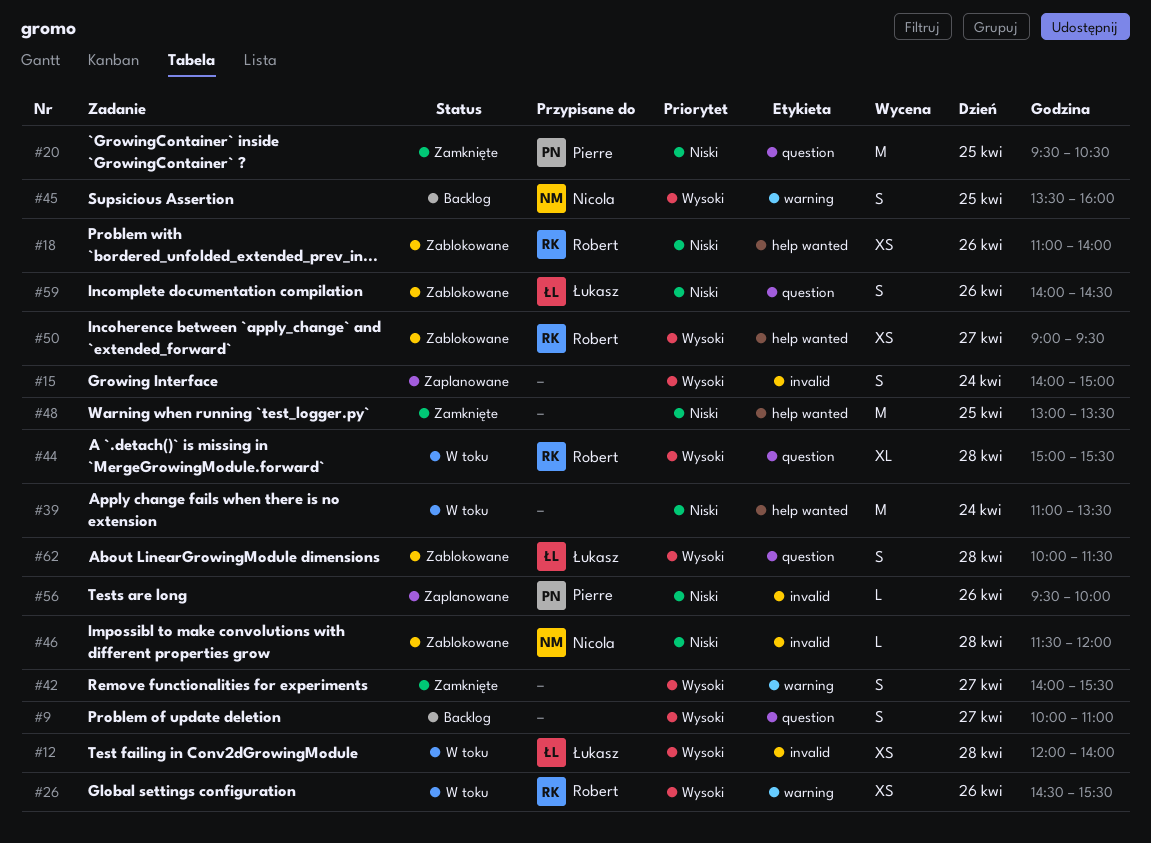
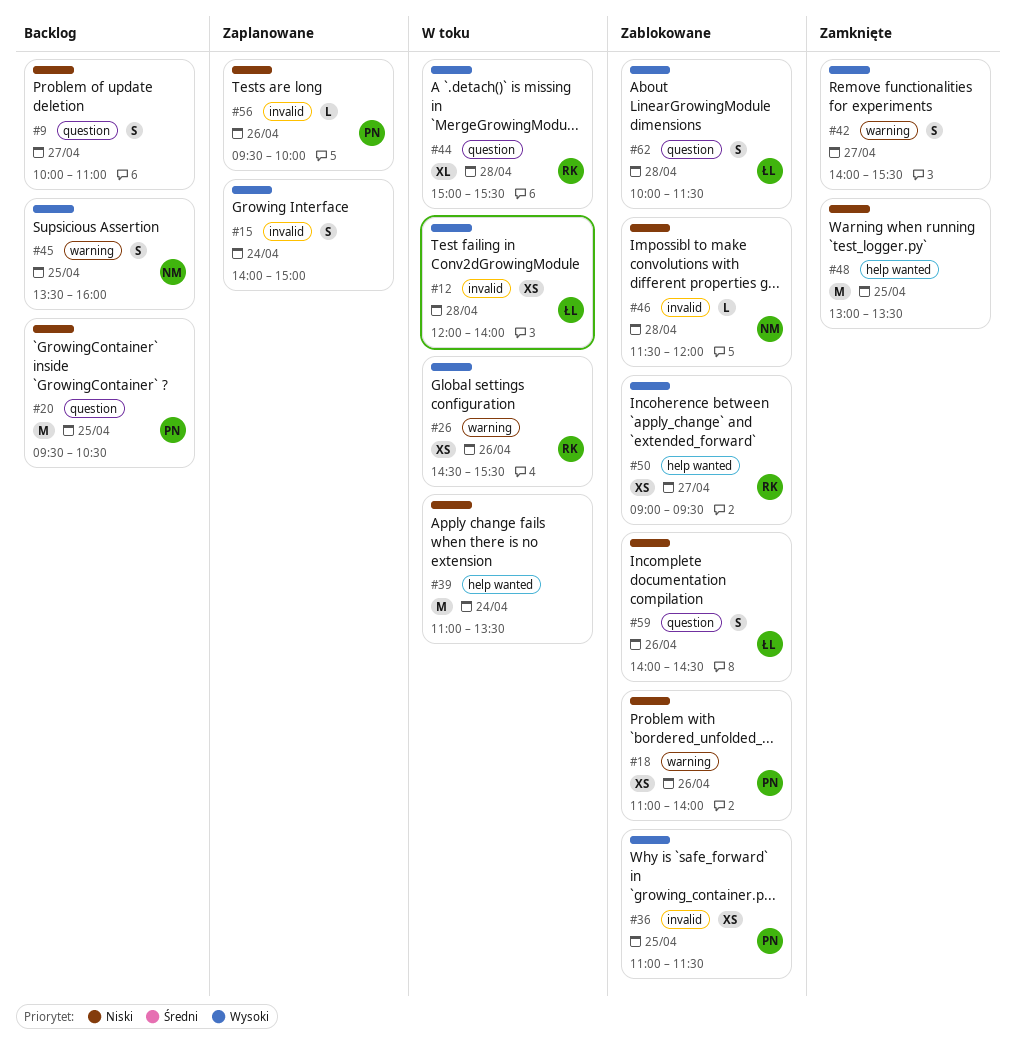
#9, priority: Wysoki -> Niski
#18, owner: Robert -> Pierre
#18, label: help wanted -> warning
#20, status: Zamknięte -> Backlog
#36: none -> present

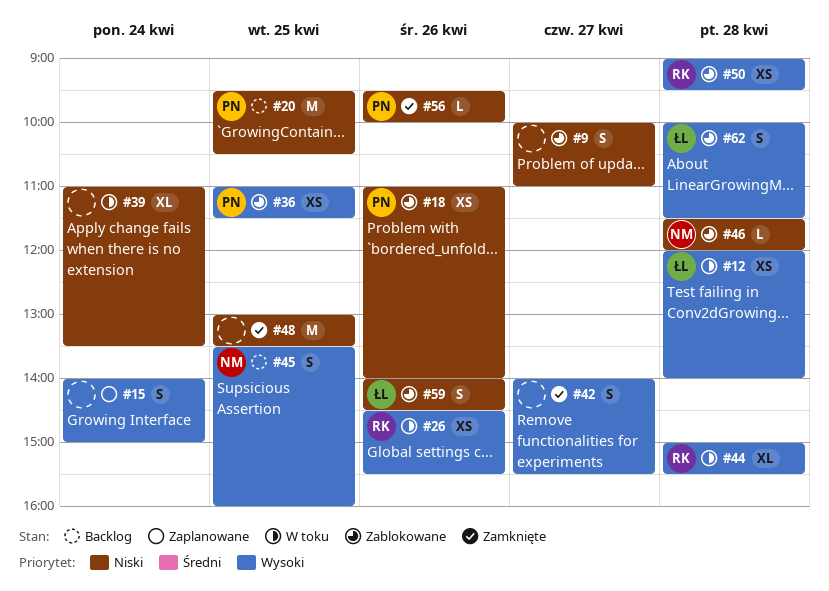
#9, status: Backlog -> Zablokowane
#39, estimate: M -> XL
#50, day: Apr 27 -> Apr 28
#56, status: Zaplanowane -> Zamknięte

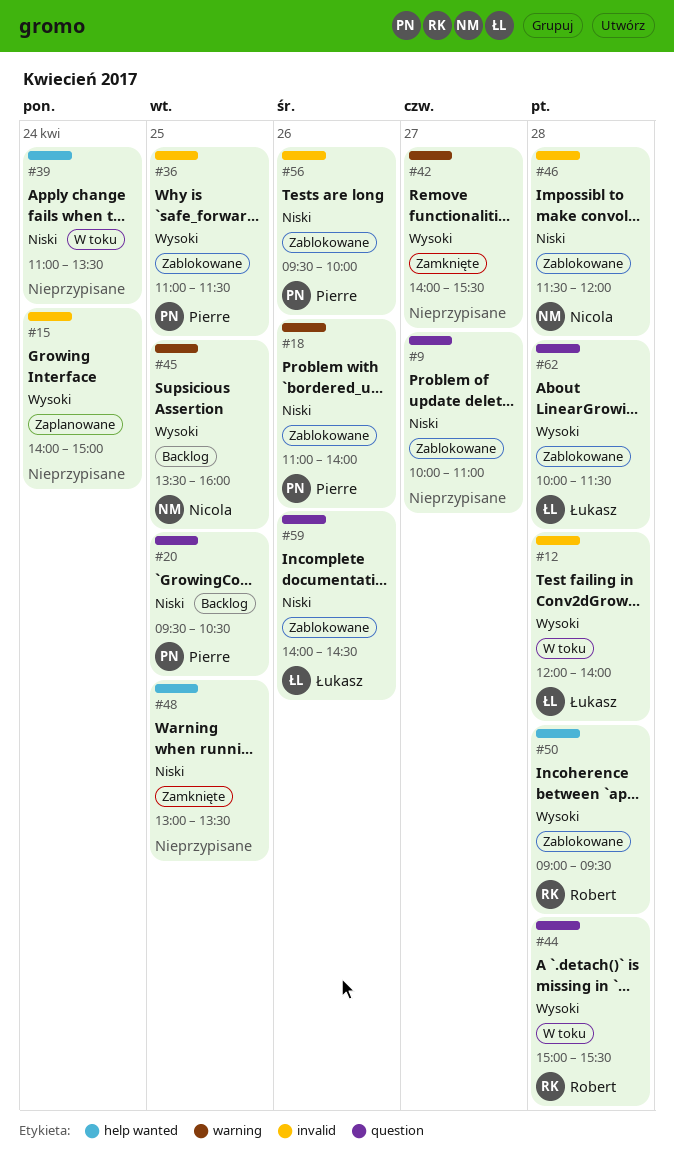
#26: present -> none
#56, status: Zamknięte -> Zablokowane

